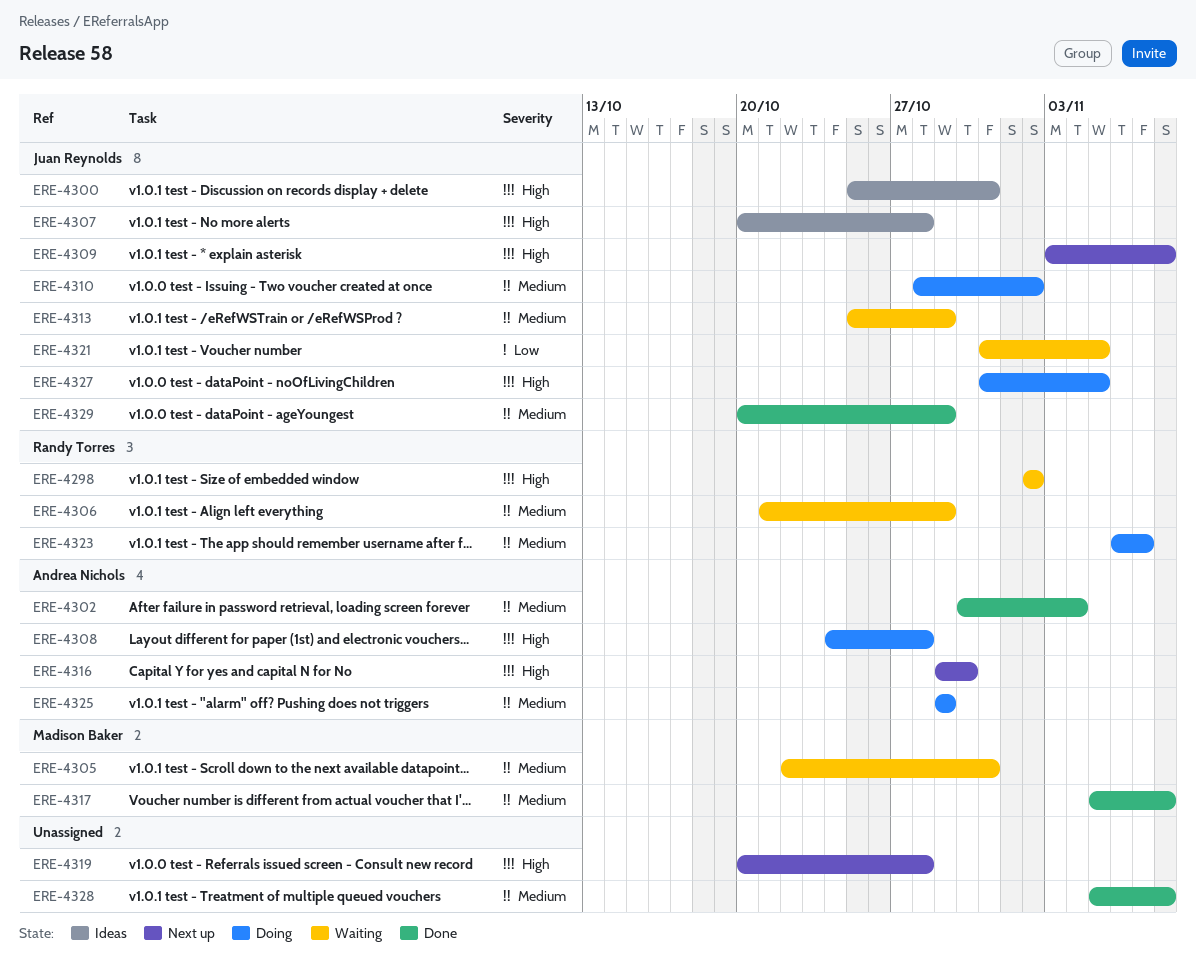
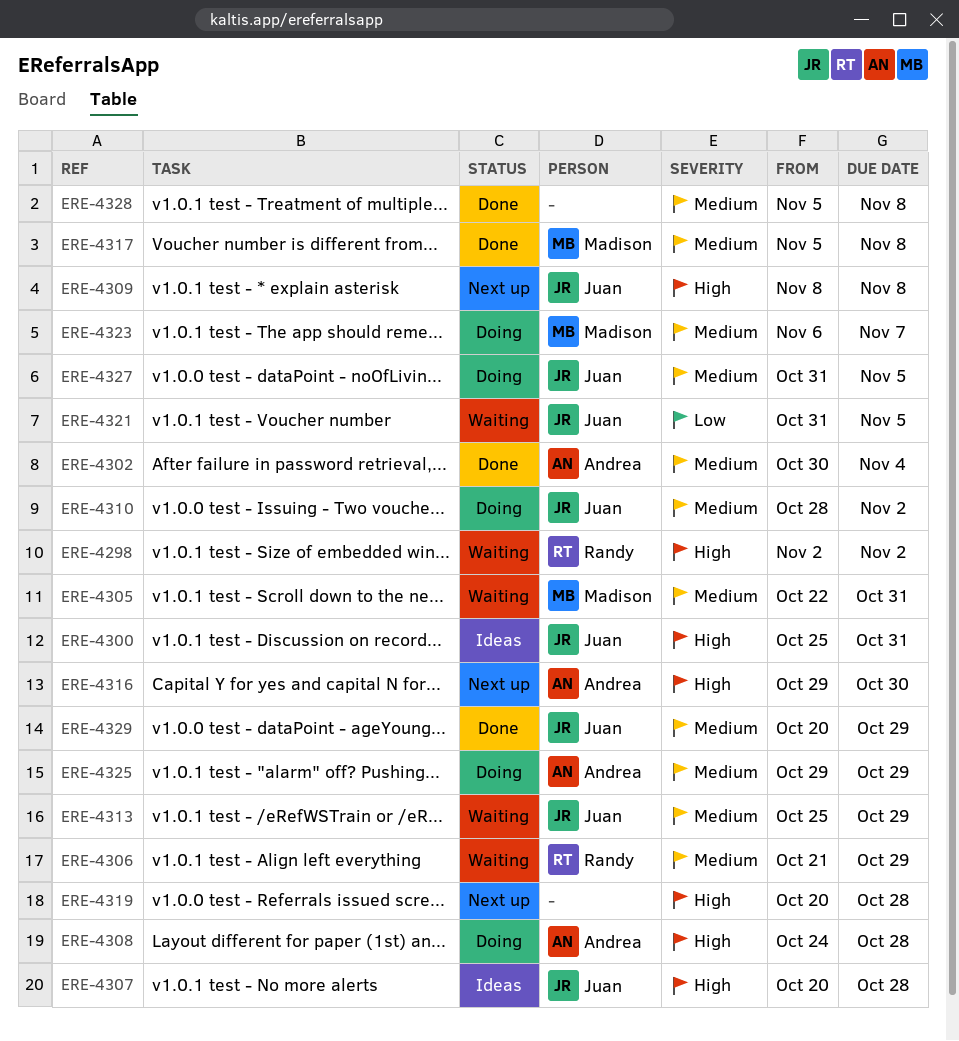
ERE-4309, start: Nov 3 -> Nov 8
ERE-4323, owner: Randy Torres -> Madison Baker
ERE-4327, priority: High -> Medium

